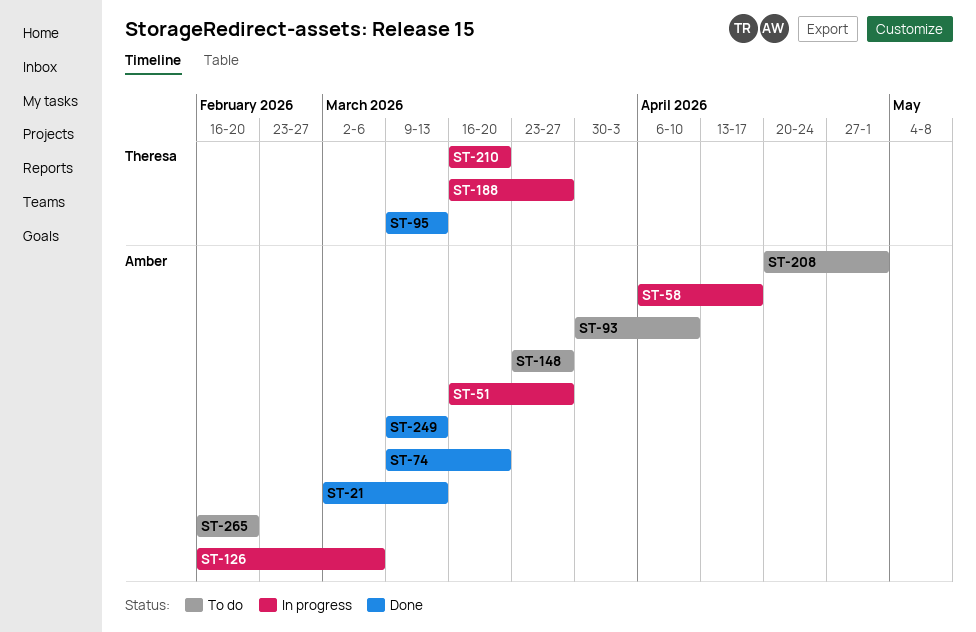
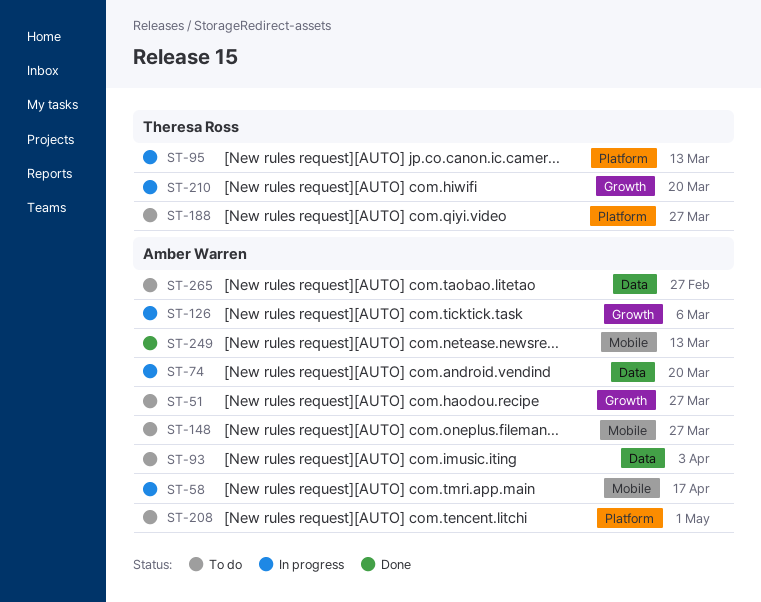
ST-21: present -> none
ST-51, status: In progress -> To do
ST-74, status: Done -> In progress
ST-93, due: Apr 10 -> Apr 3
ST-95, status: Done -> In progress
ST-188, status: In progress -> To do
ST-265, due: Feb 20 -> Feb 27

